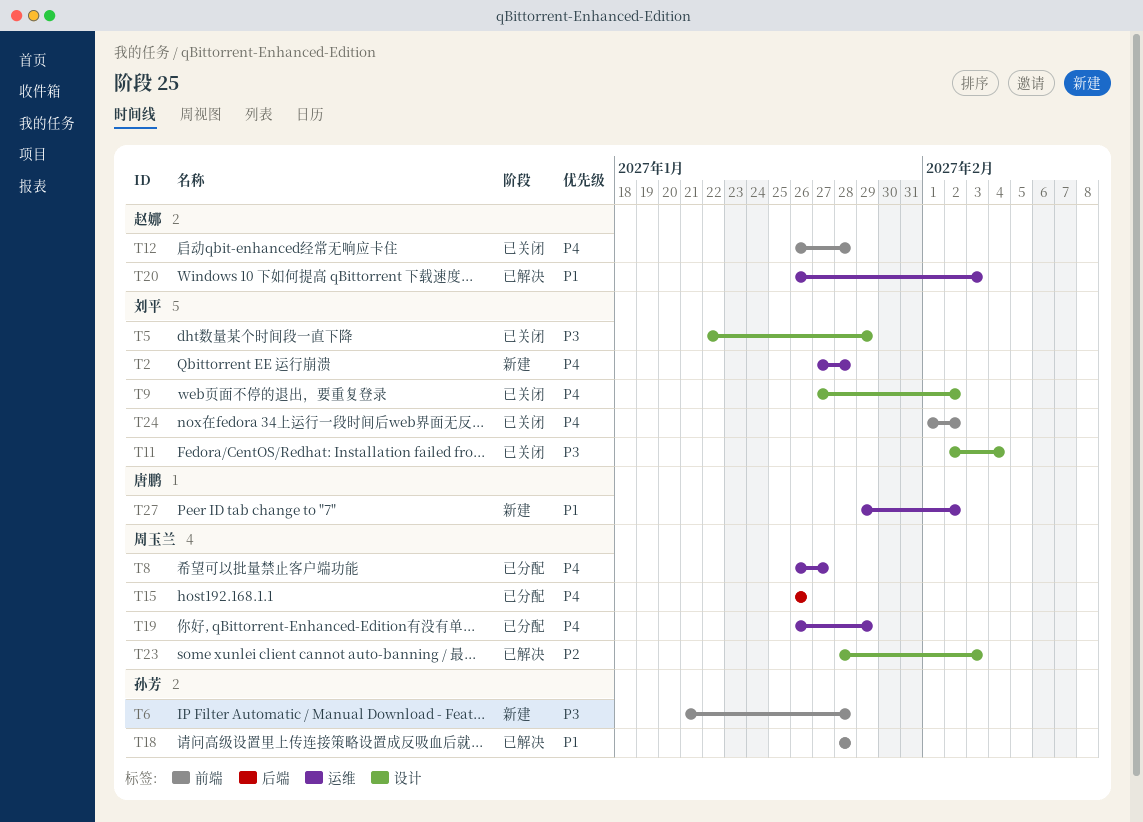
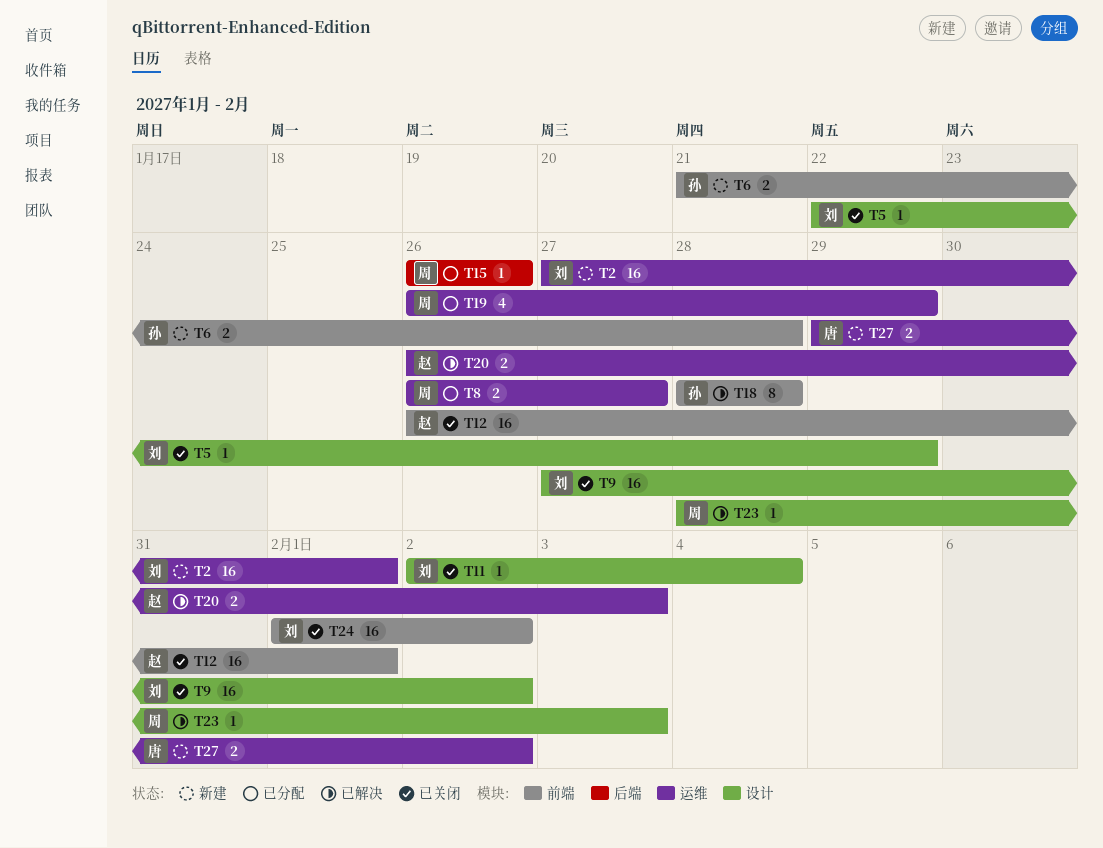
T2, due: Jan 28 -> Feb 1
T12, due: Jan 28 -> Feb 1

